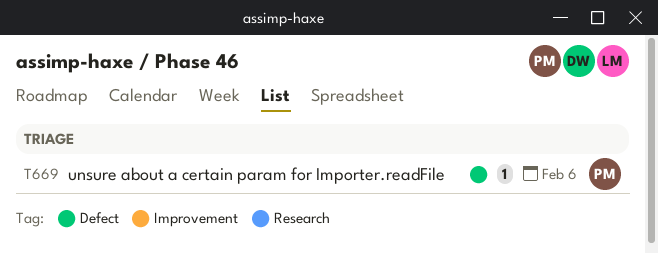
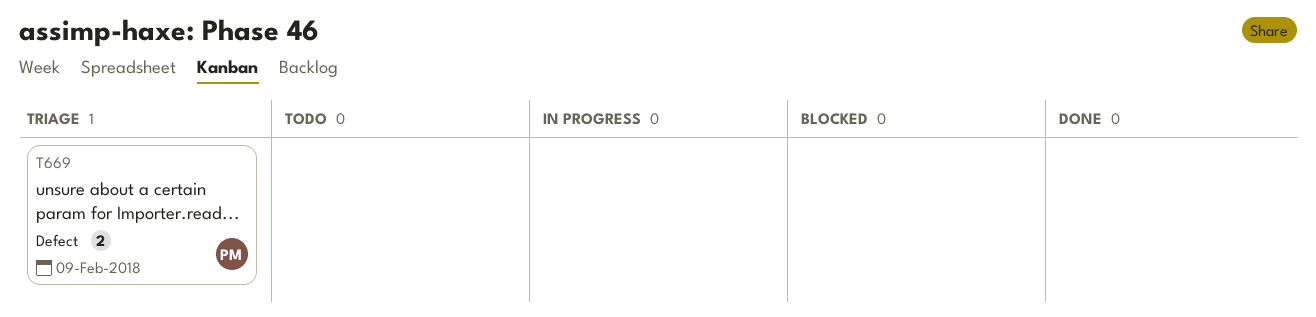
T669, estimate: 1 -> 2
T669, due: Feb 6 -> Feb 9

